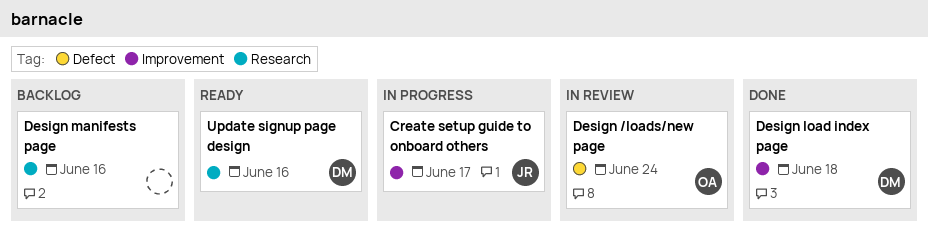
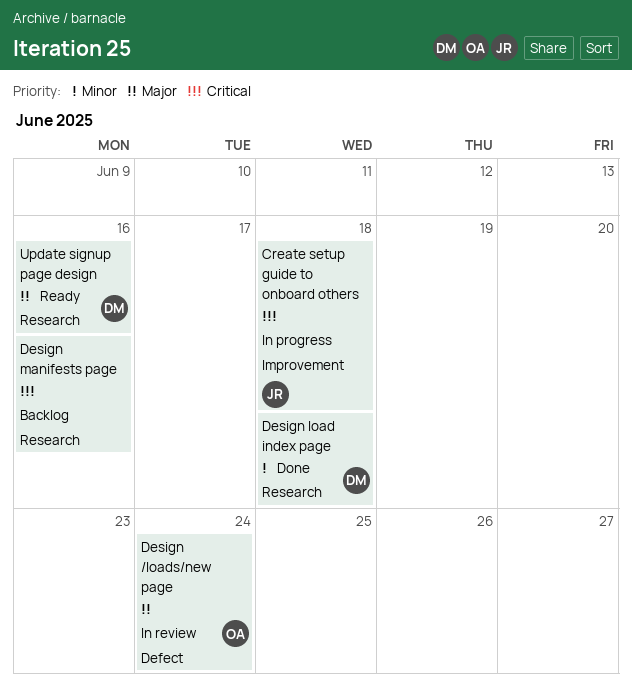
Create setup guide to onboard others, due: Jun 17 -> Jun 18
Design load index page, label: Improvement -> Research

